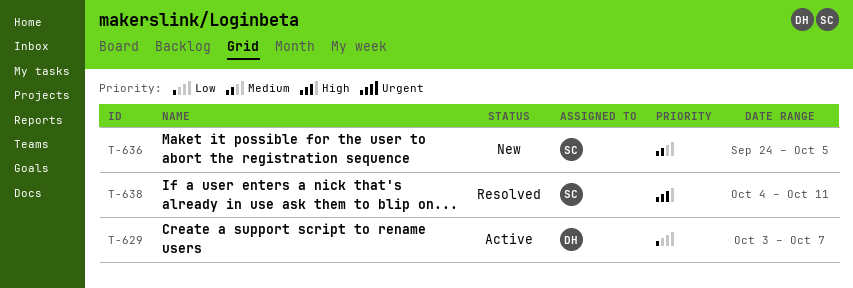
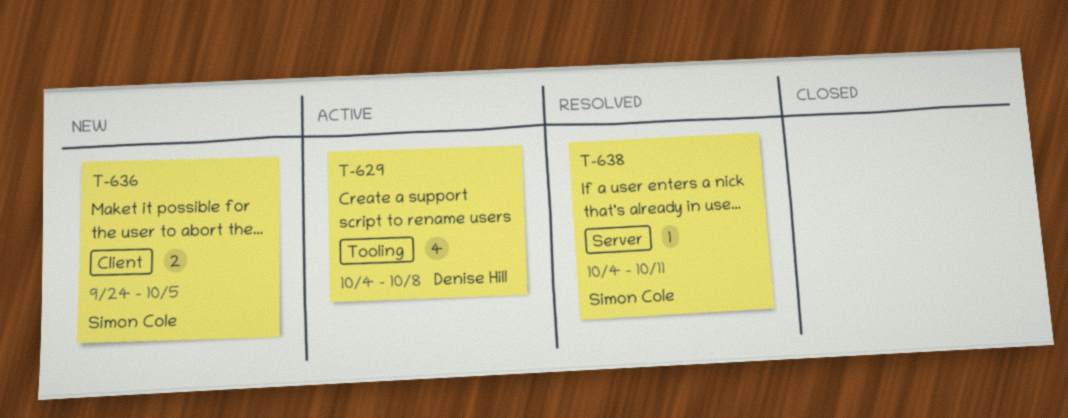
T-629, start: Oct 3 -> Oct 4
T-629, due: Oct 7 -> Oct 8

